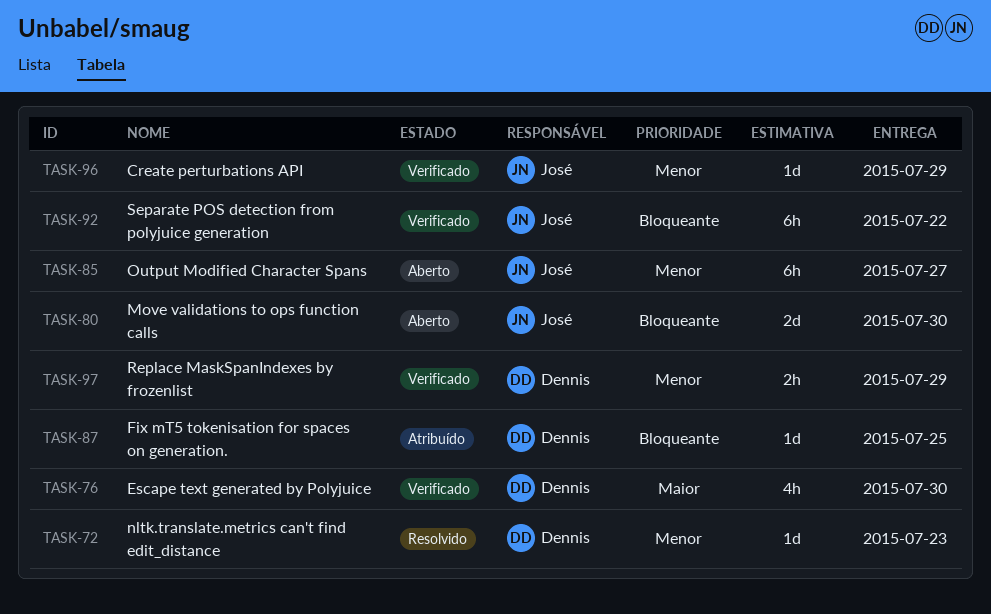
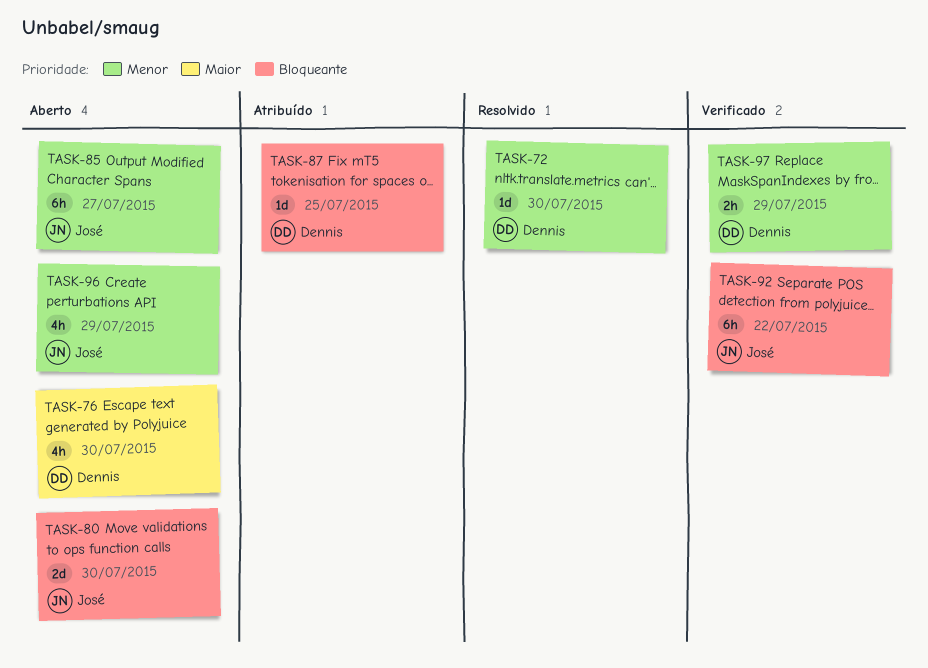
TASK-72, due: Jul 23 -> Jul 30
TASK-76, status: Verificado -> Aberto
TASK-96, status: Verificado -> Aberto
TASK-96, estimate: 1d -> 4h

